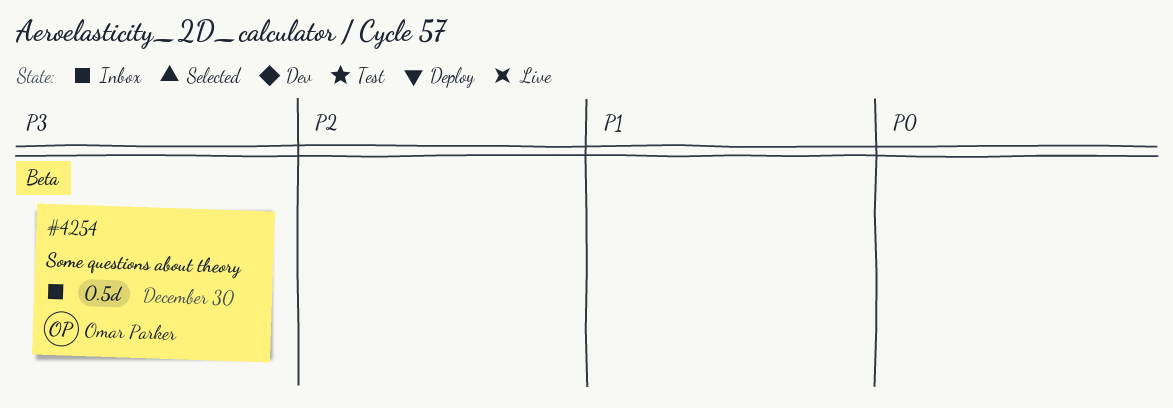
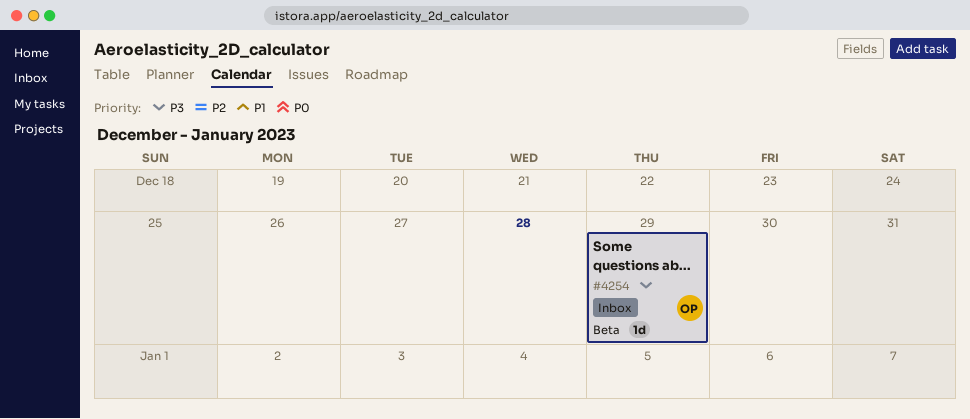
#4254, estimate: 0.5d -> 1d
#4254, due: Dec 30 -> Dec 29

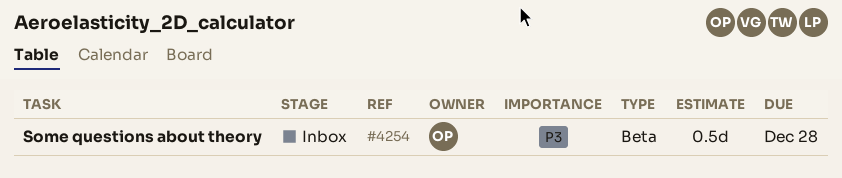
#4254, estimate: 1d -> 0.5d
#4254, due: Dec 29 -> Dec 28

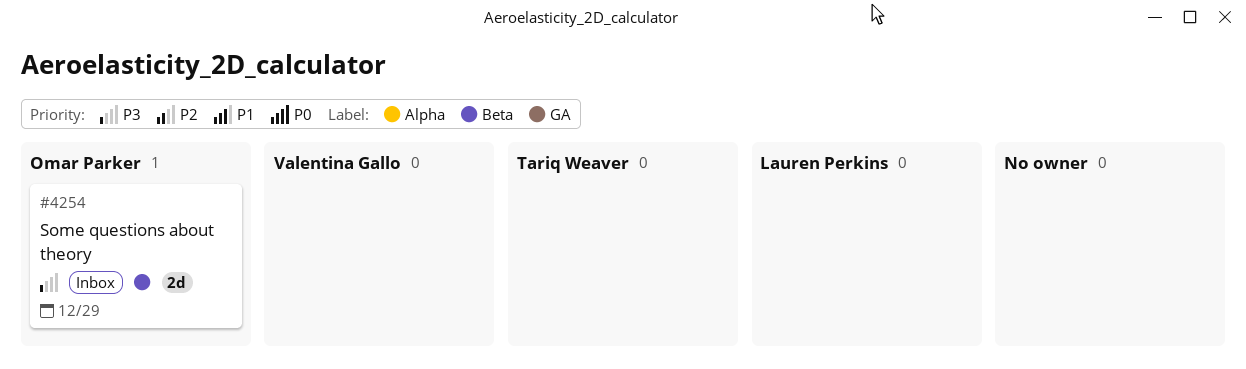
#4254, estimate: 0.5d -> 2d
#4254, due: Dec 28 -> Dec 29

